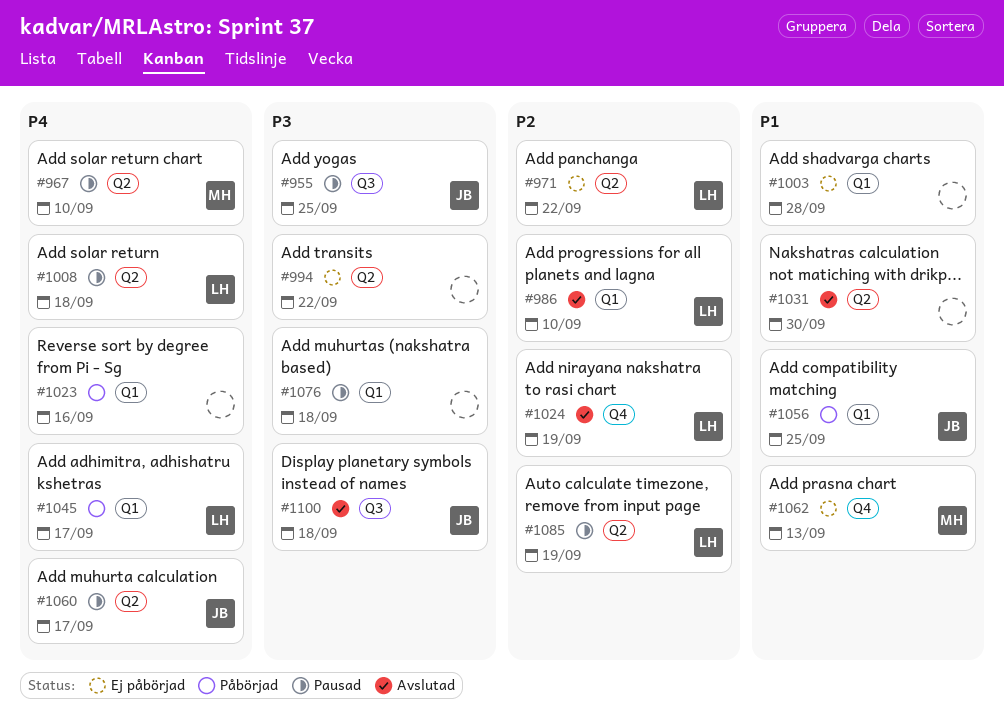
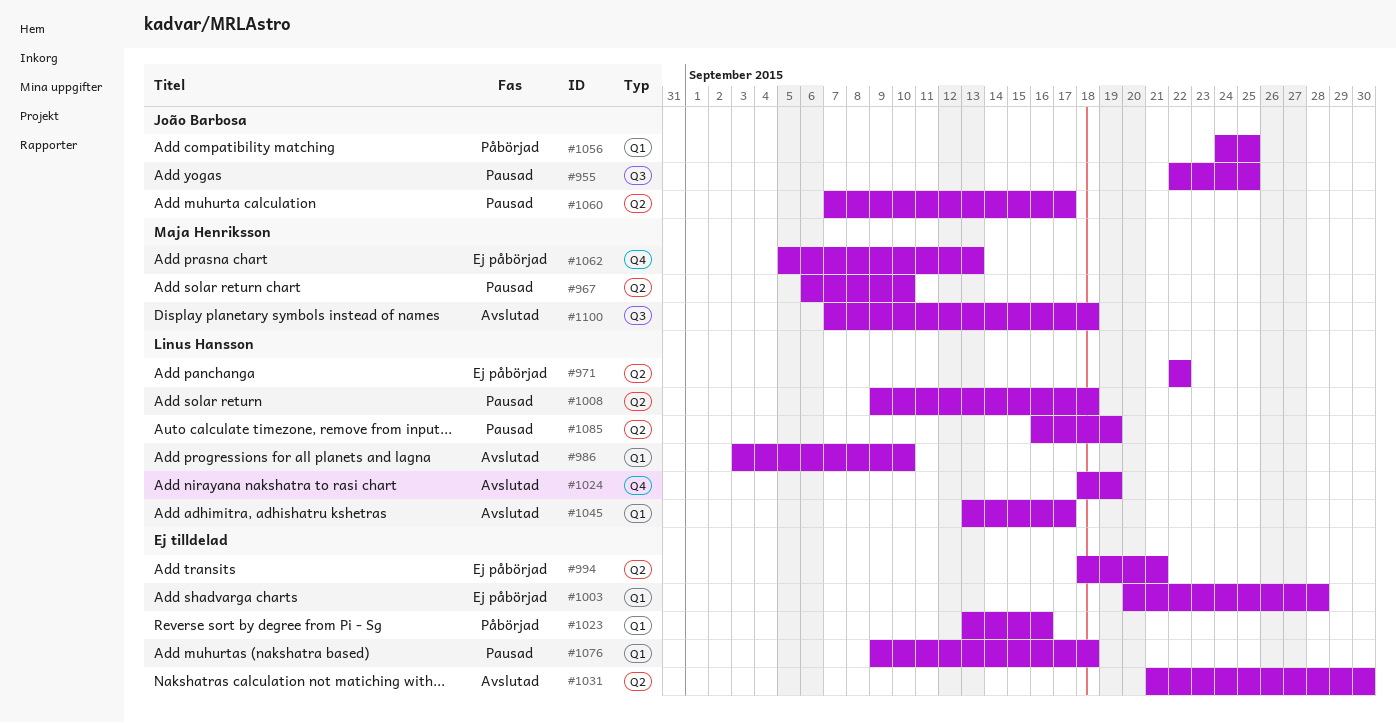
#994, due: Sep 22 -> Sep 21
#1045, status: Påbörjad -> Avslutad
#1100, owner: João Barbosa -> Maja Henriksson

